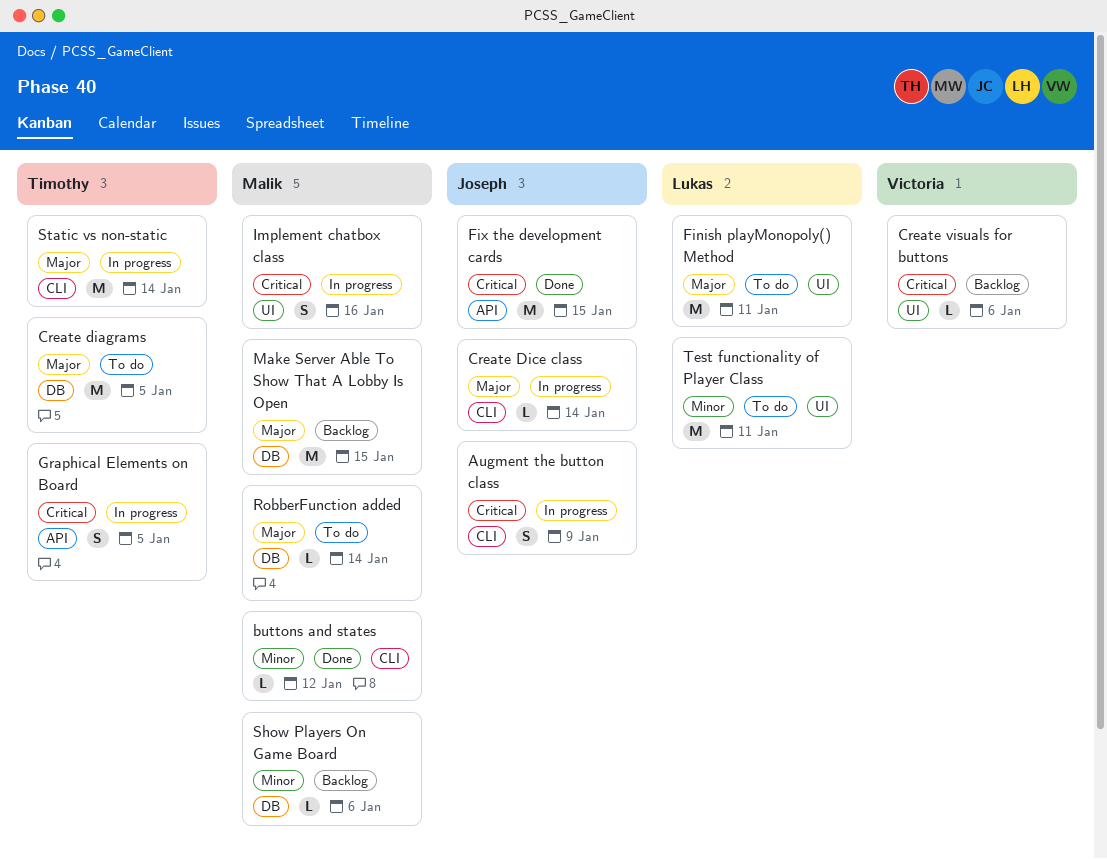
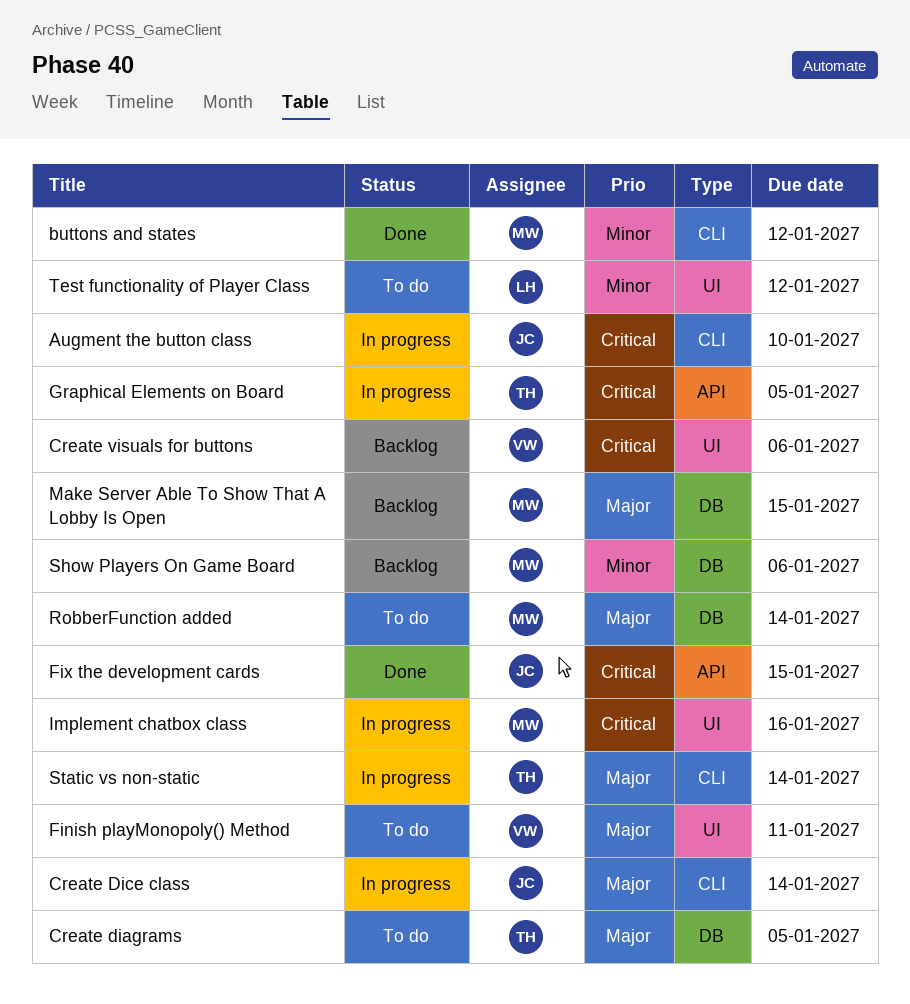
Augment the button class, due: Jan 9 -> Jan 10
Finish playMonopoly() Method, owner: Lukas -> Victoria
Test functionality of Player Class, due: Jan 11 -> Jan 12

